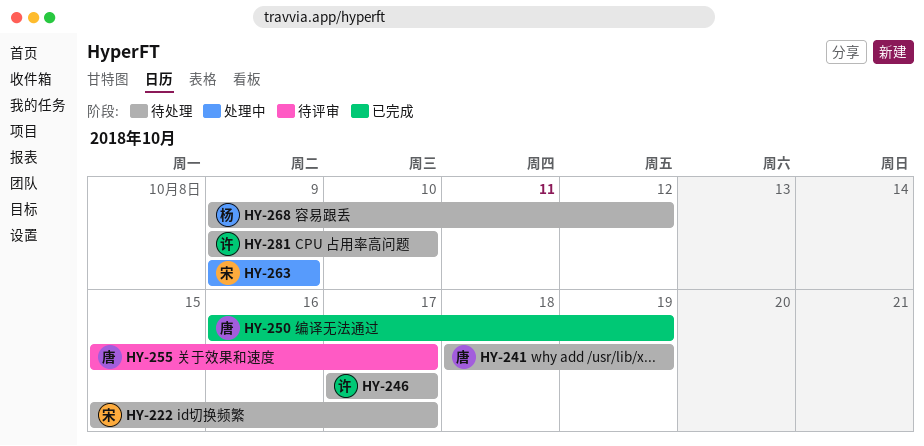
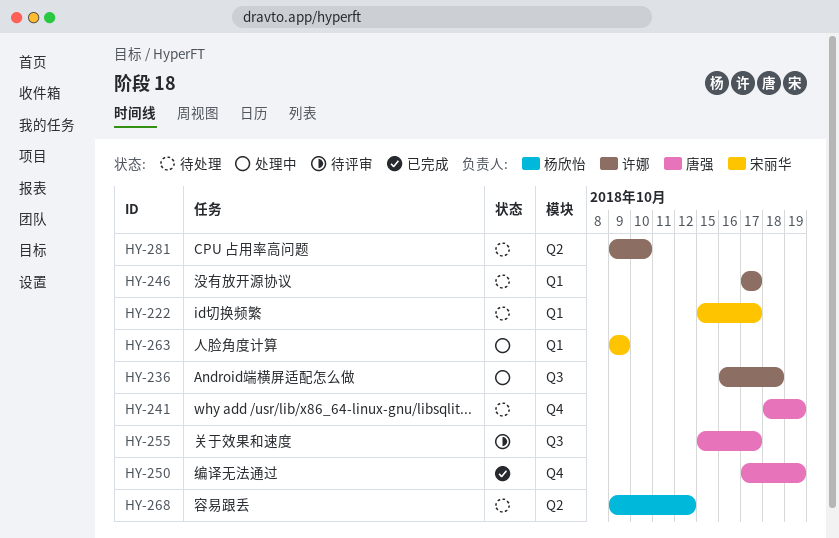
HY-236: none -> present
HY-250, start: Oct 16 -> Oct 17

